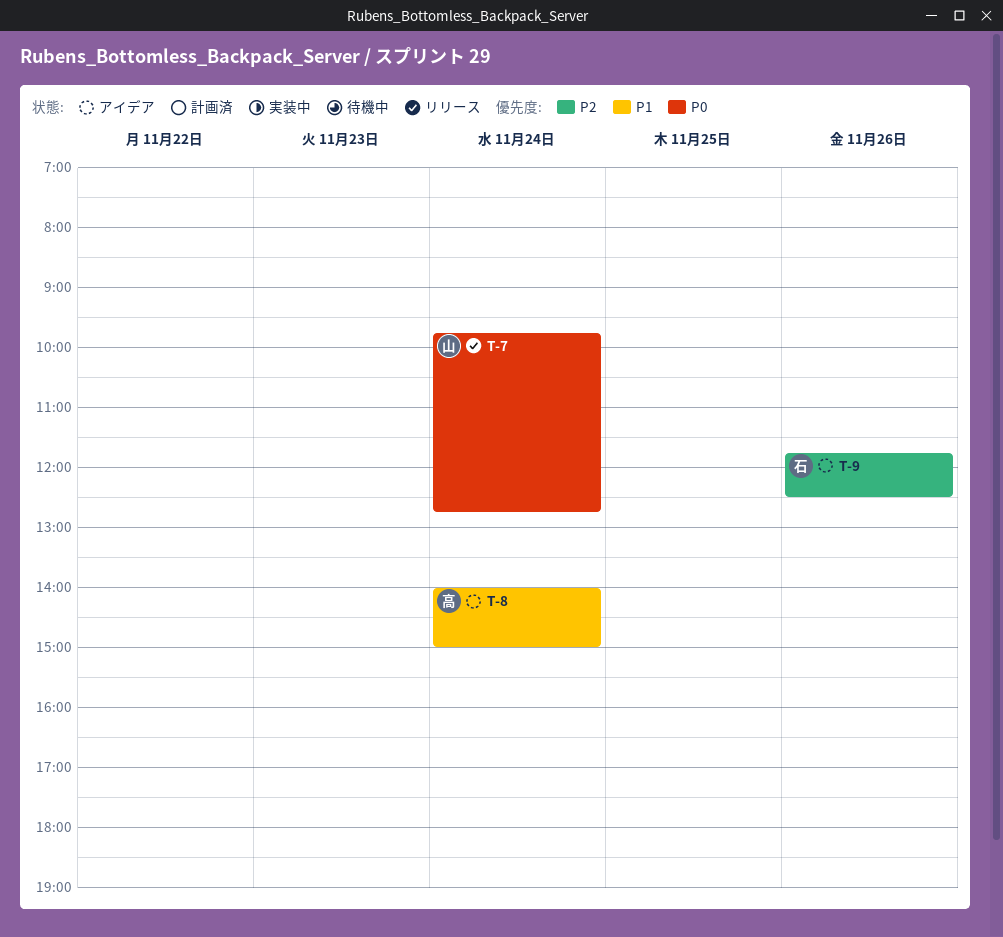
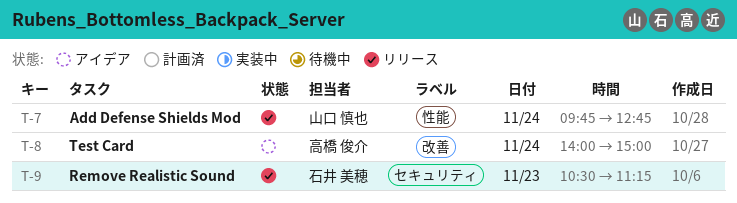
T-9, status: アイデア -> リリース
T-9, day: Nov 26 -> Nov 23
T-9, begins: 11:45 -> 10:30
T-9, ends: 12:30 -> 11:15

